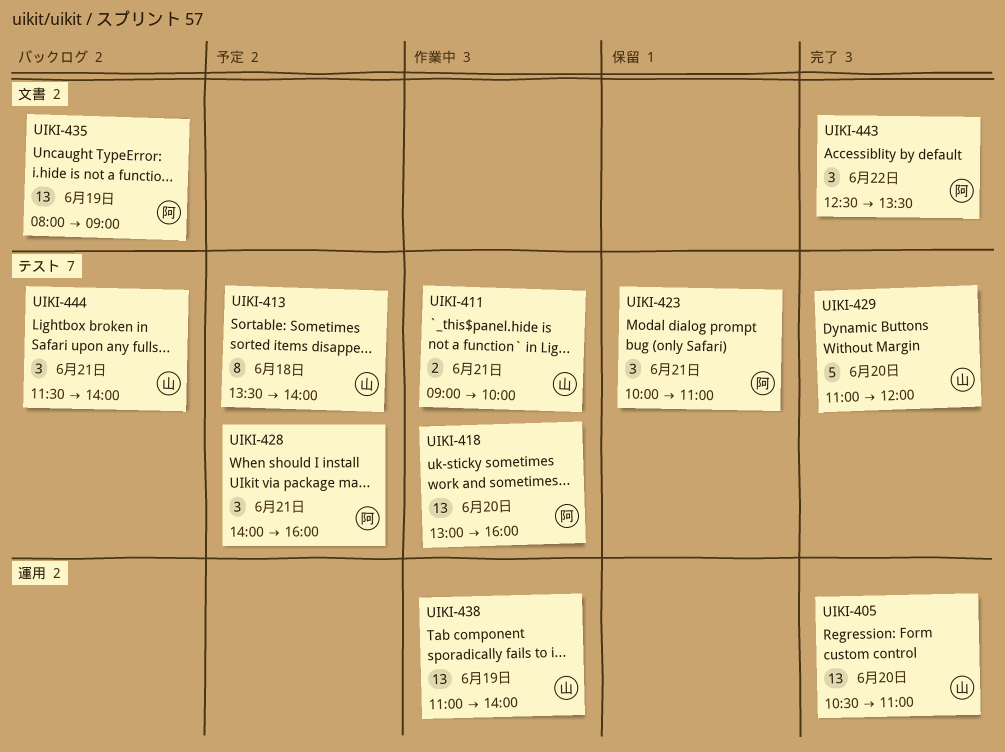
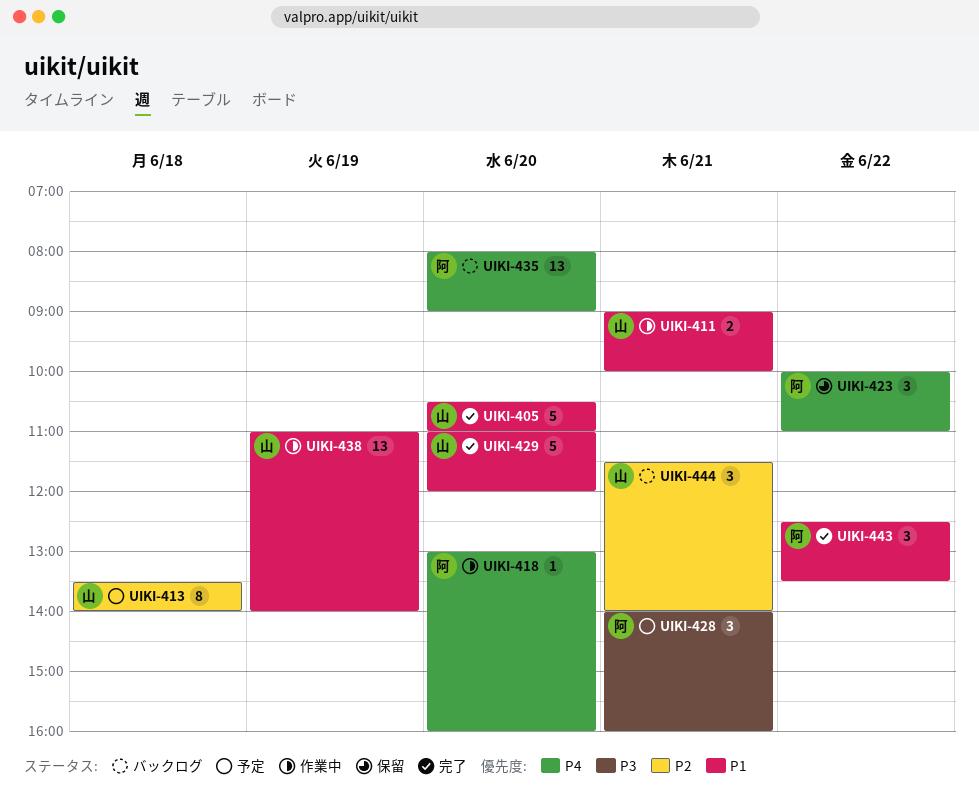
UIKI-405, estimate: 13 -> 5
UIKI-418, estimate: 13 -> 1
UIKI-423, day: Jun 21 -> Jun 22
UIKI-435, day: Jun 19 -> Jun 20

